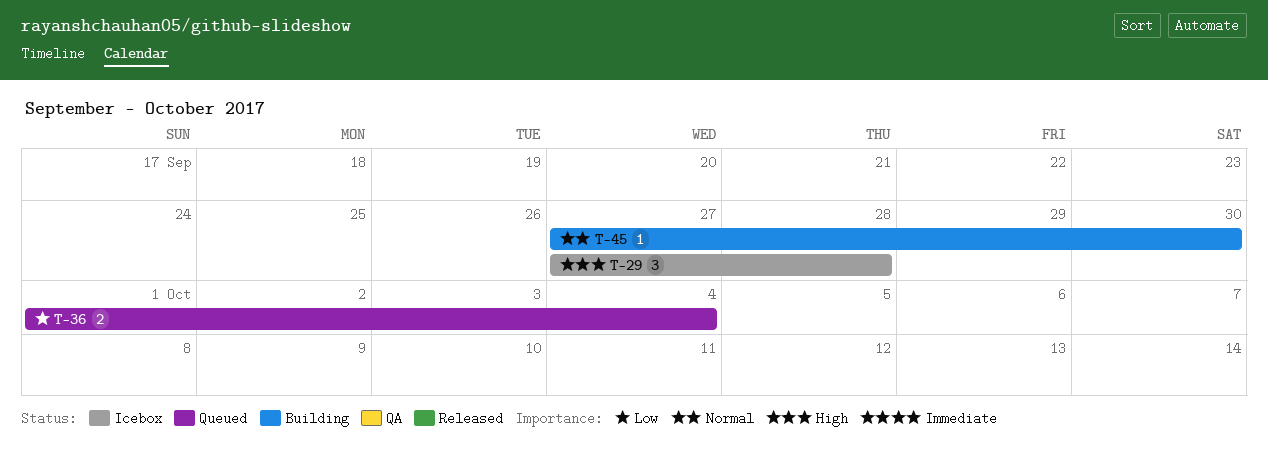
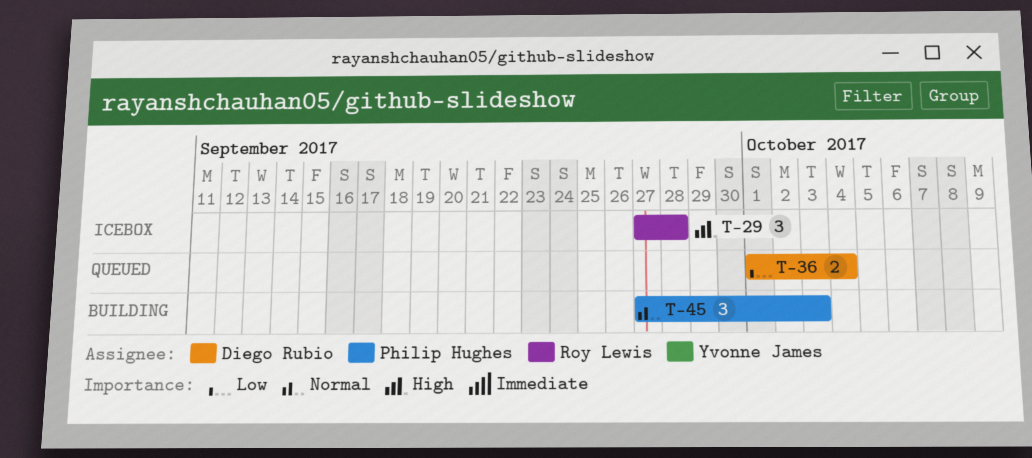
T-45, estimate: 1 -> 3
T-45, due: Sep 30 -> Oct 3

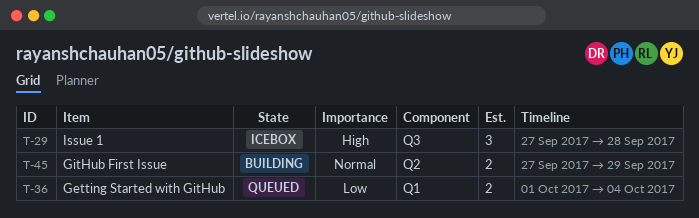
T-45, estimate: 3 -> 2
T-45, due: Oct 3 -> Sep 29

